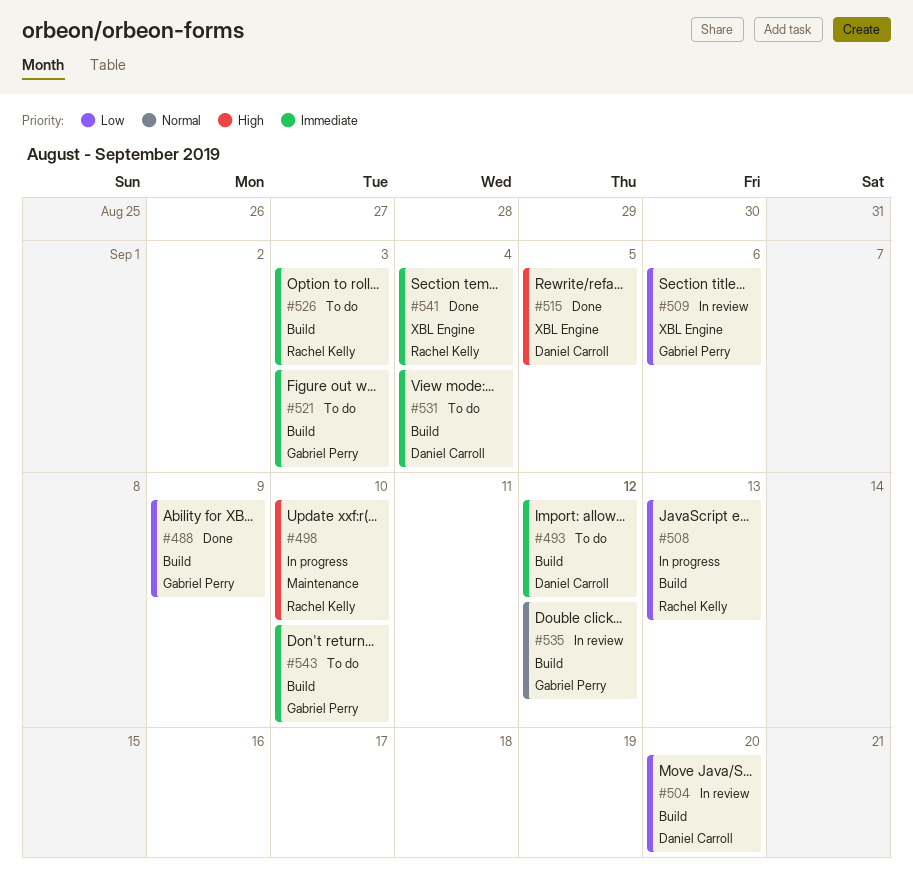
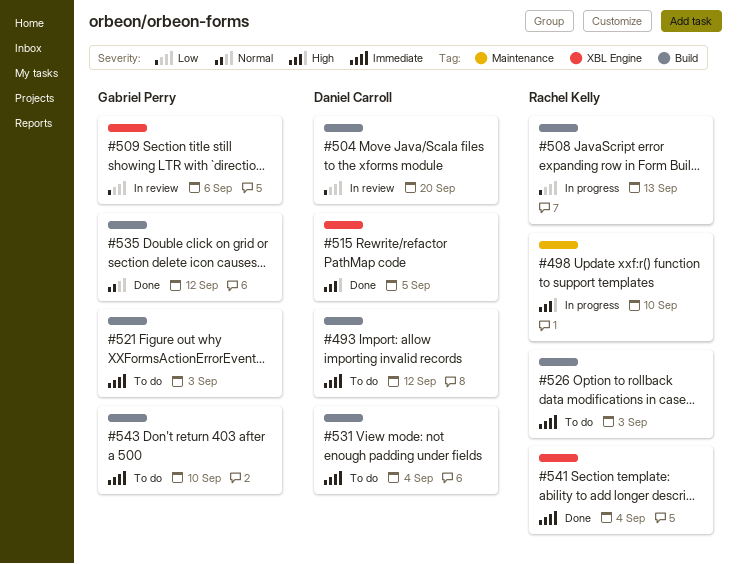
#488: present -> none
#535, status: In review -> Done

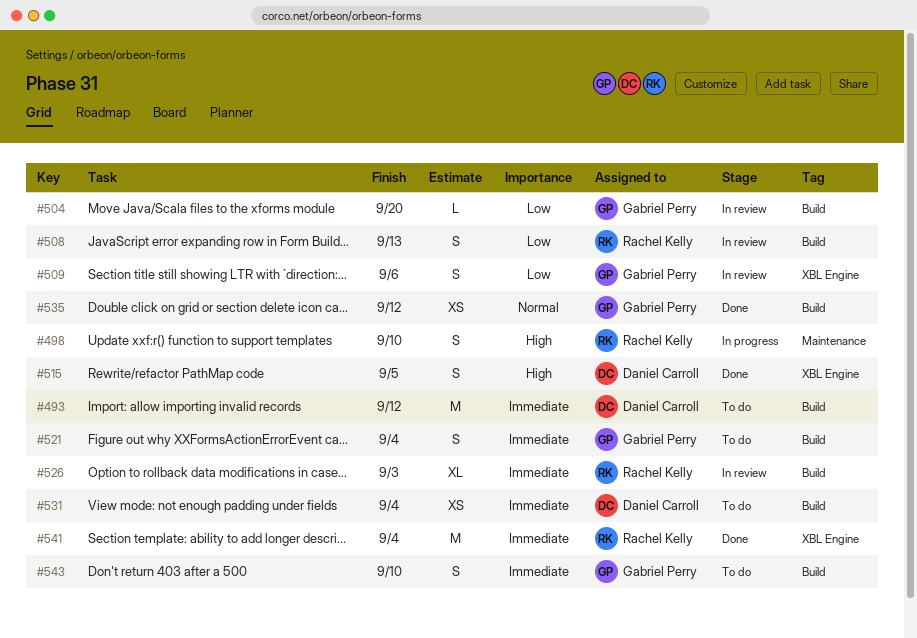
#504, owner: Daniel Carroll -> Gabriel Perry
#508, status: In progress -> In review
#521, due: Sep 3 -> Sep 4
#526, status: To do -> In review

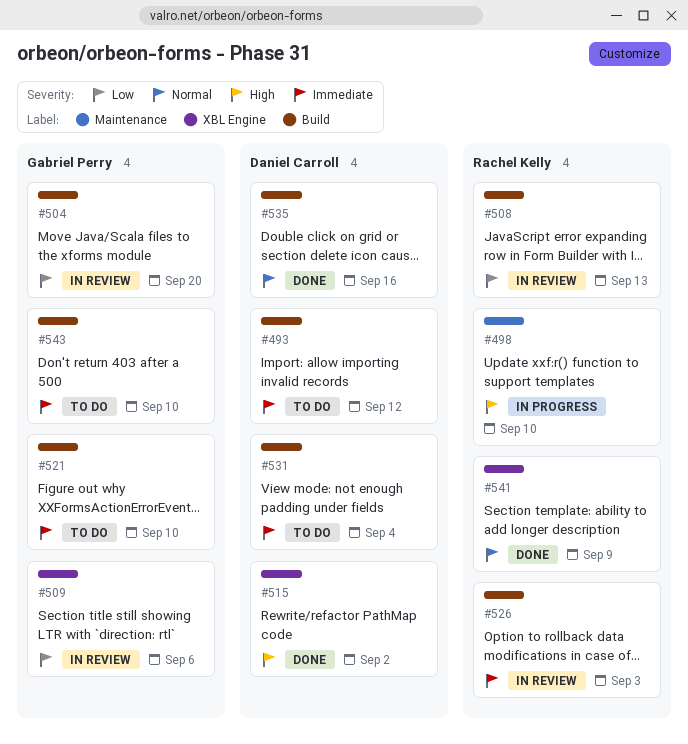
#515, due: Sep 5 -> Sep 2
#521, due: Sep 4 -> Sep 10
#535, owner: Gabriel Perry -> Daniel Carroll
#535, due: Sep 12 -> Sep 16
#541, priority: Immediate -> Normal
#541, due: Sep 4 -> Sep 9

